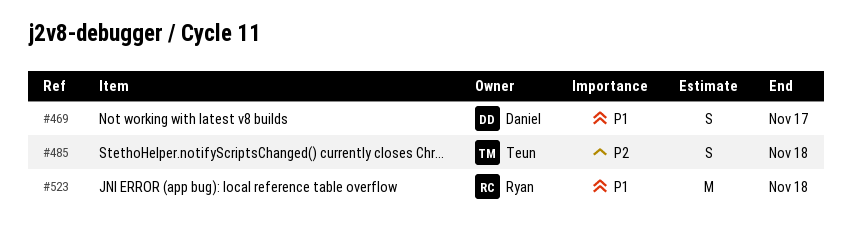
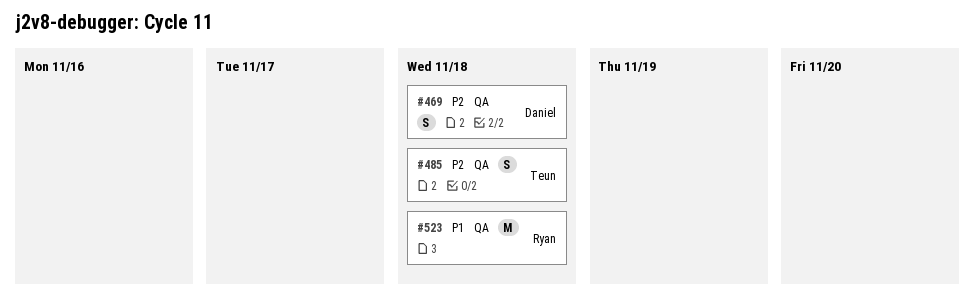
#469, priority: P1 -> P2
#469, due: Nov 17 -> Nov 18

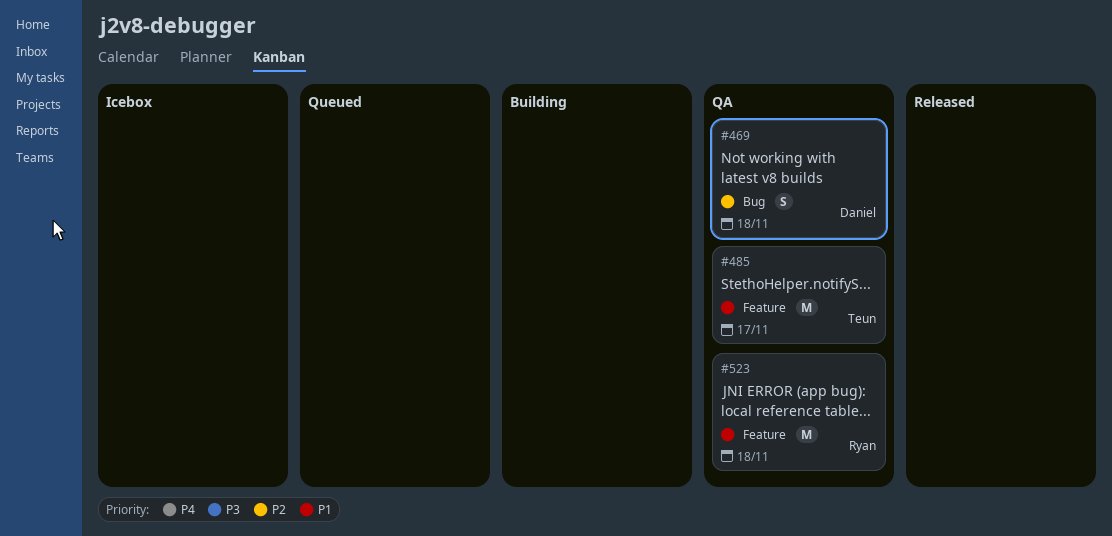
#485, priority: P2 -> P1
#485, estimate: S -> M
#485, due: Nov 18 -> Nov 17

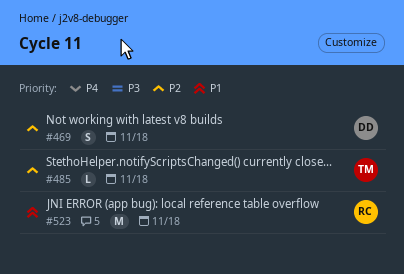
#485, priority: P1 -> P2
#485, estimate: M -> L
#485, due: Nov 17 -> Nov 18

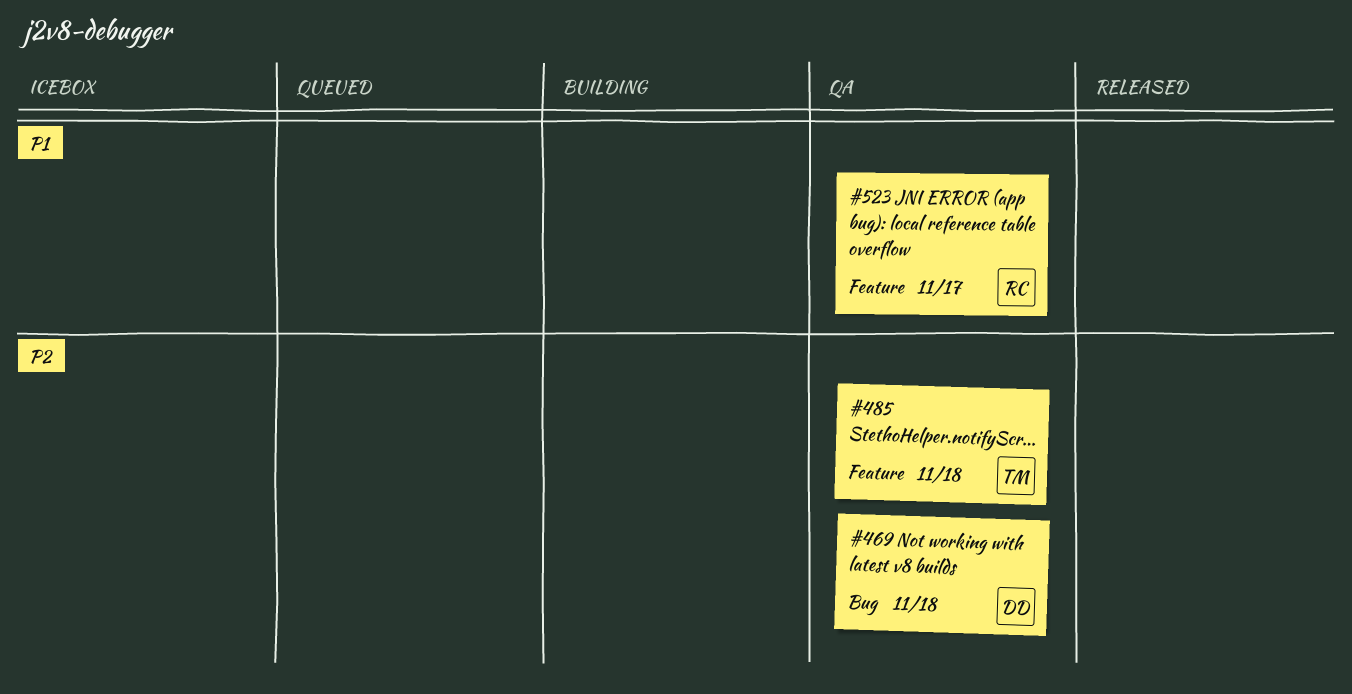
#523, due: Nov 18 -> Nov 17

